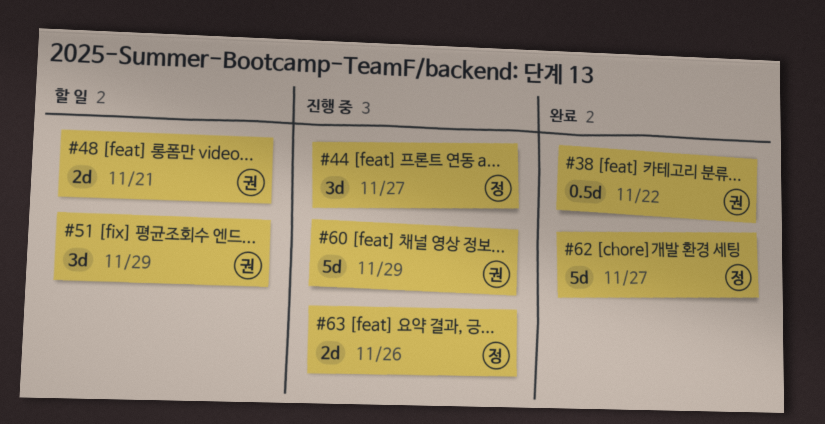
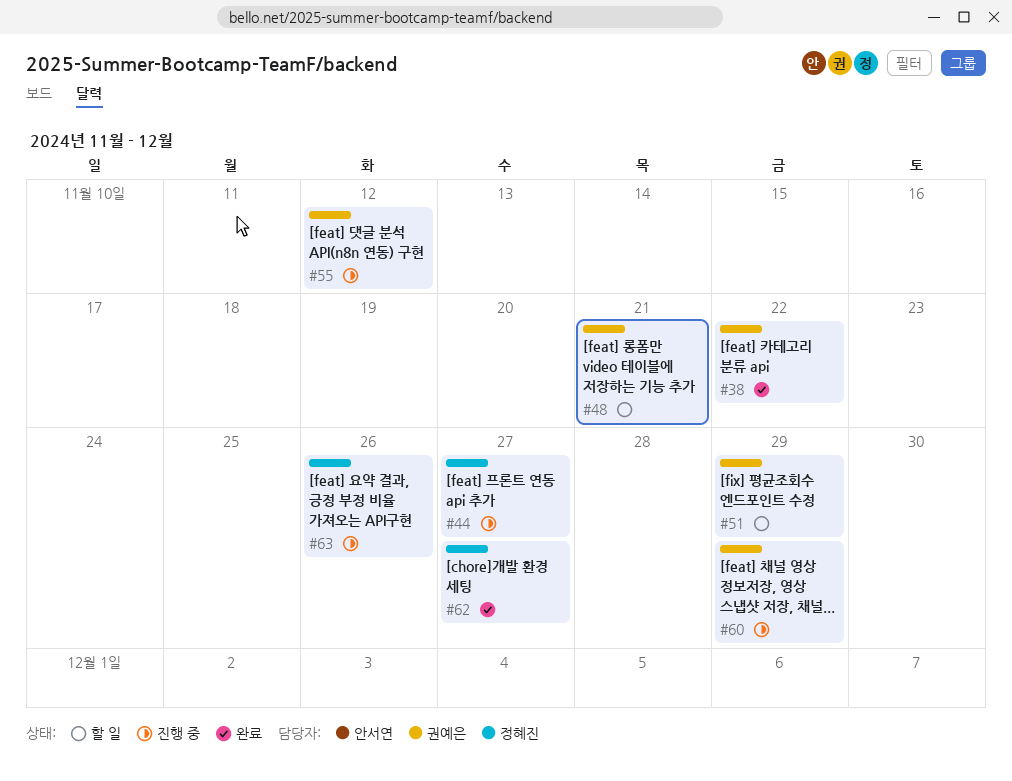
#55: none -> present

